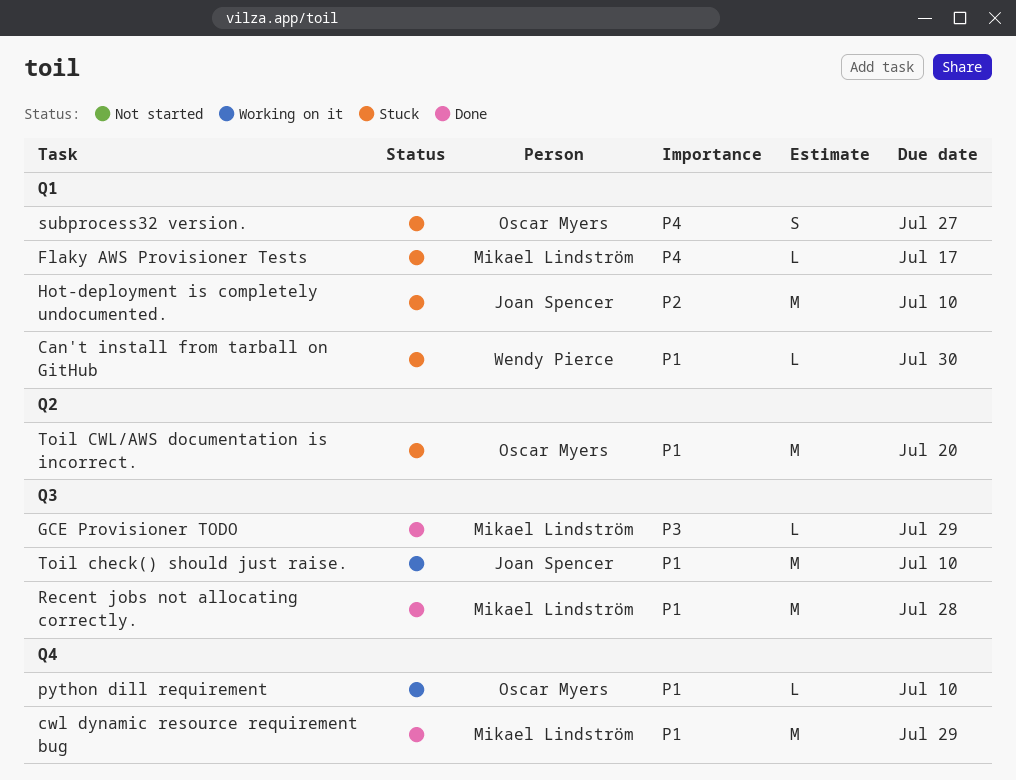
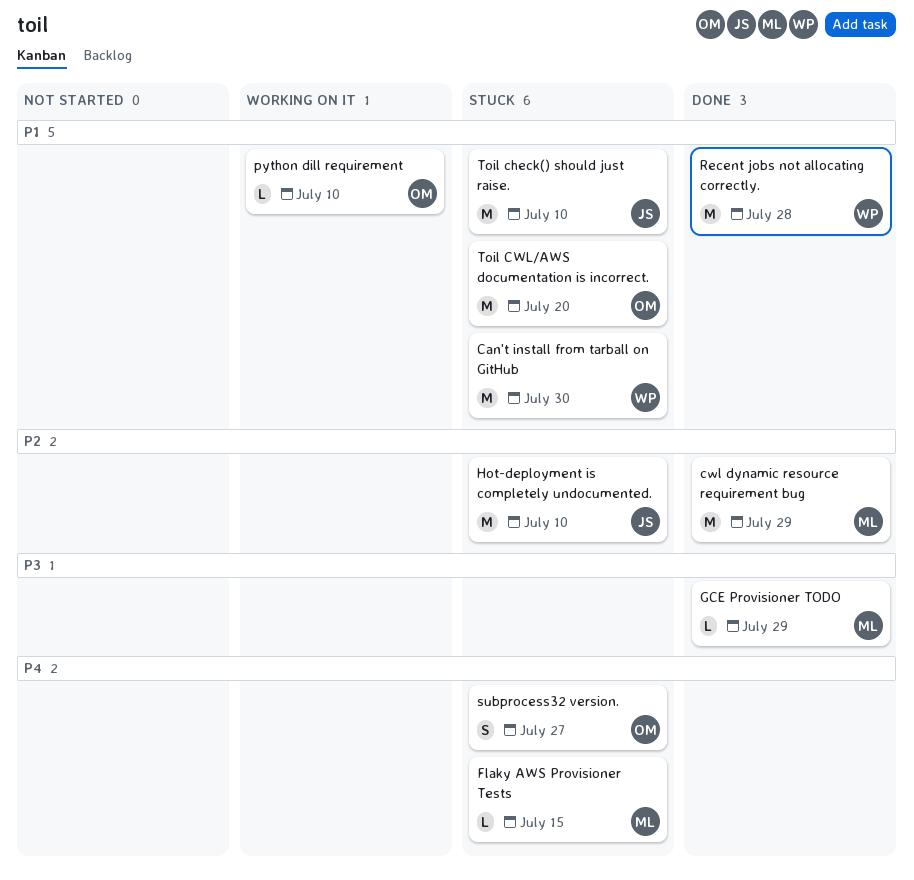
Can't install from tarball on GitHub, estimate: L -> M
cwl dynamic resource requirement bug, priority: P1 -> P2
Flaky AWS Provisioner Tests, due: Jul 17 -> Jul 15
Recent jobs not allocating correctly., owner: Mikael Lindström -> Wendy Pierce
Toil check() should just raise., status: Working on it -> Stuck

